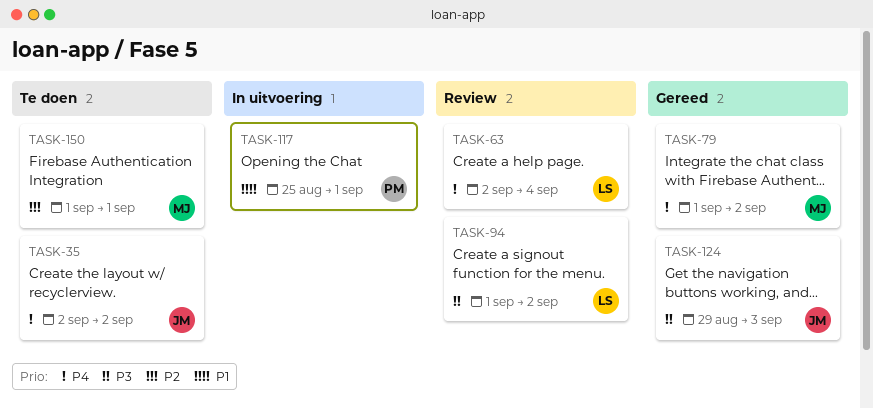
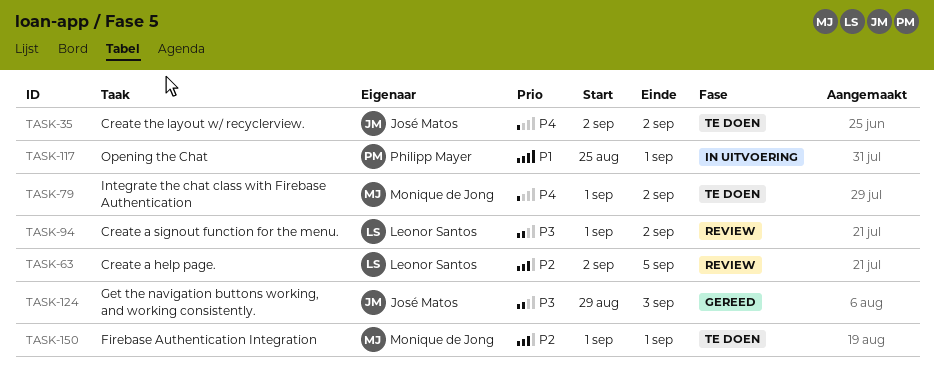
TASK-63, priority: P4 -> P2
TASK-63, due: Sep 4 -> Sep 5
TASK-79, status: Gereed -> Te doen

